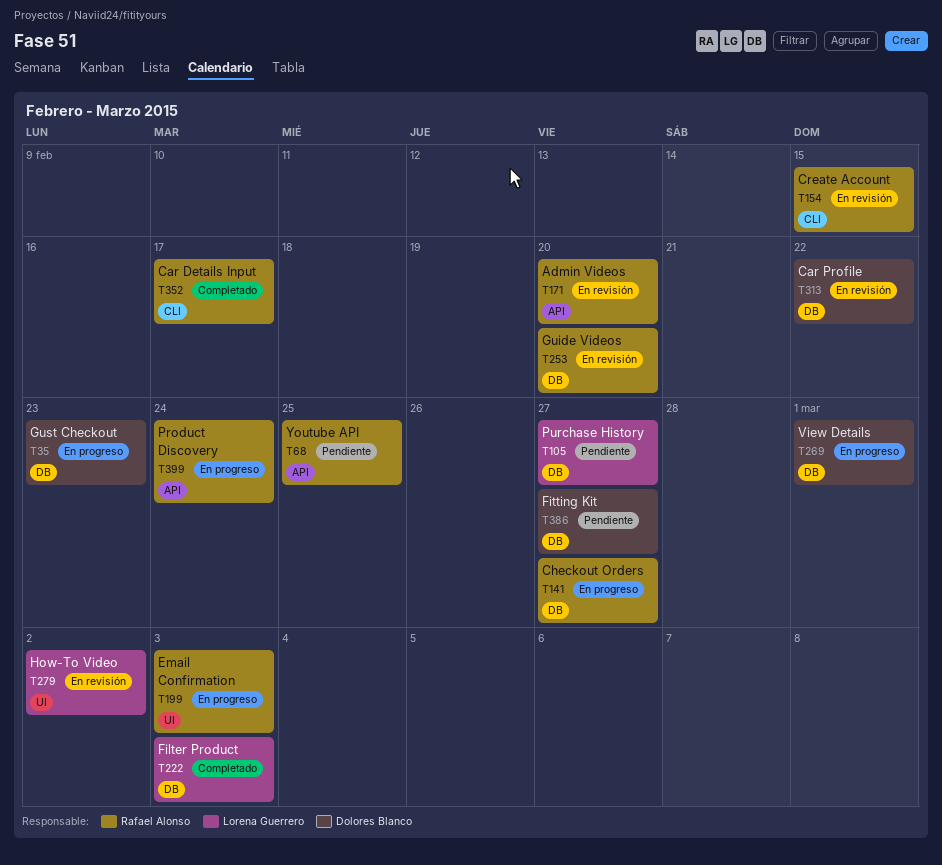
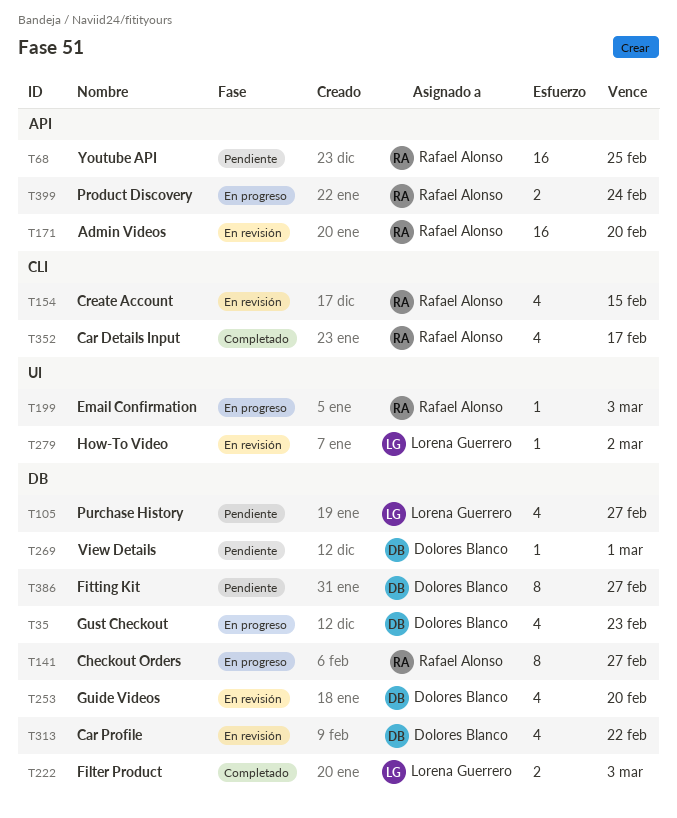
T253, owner: Rafael Alonso -> Dolores Blanco
T269, status: En progreso -> Pendiente

